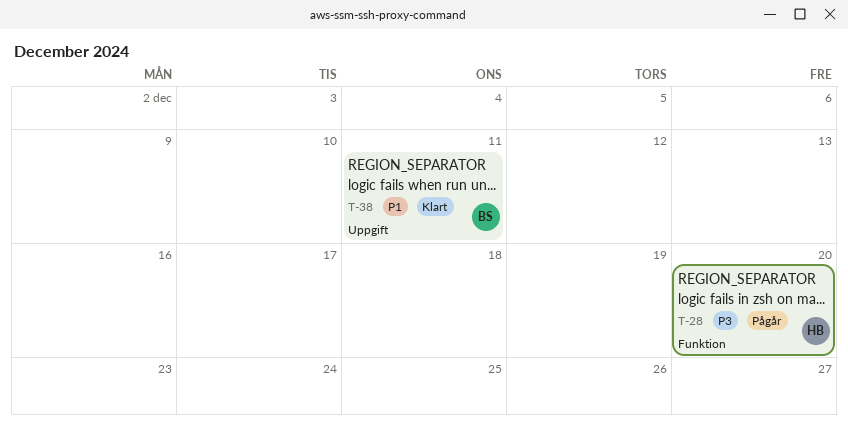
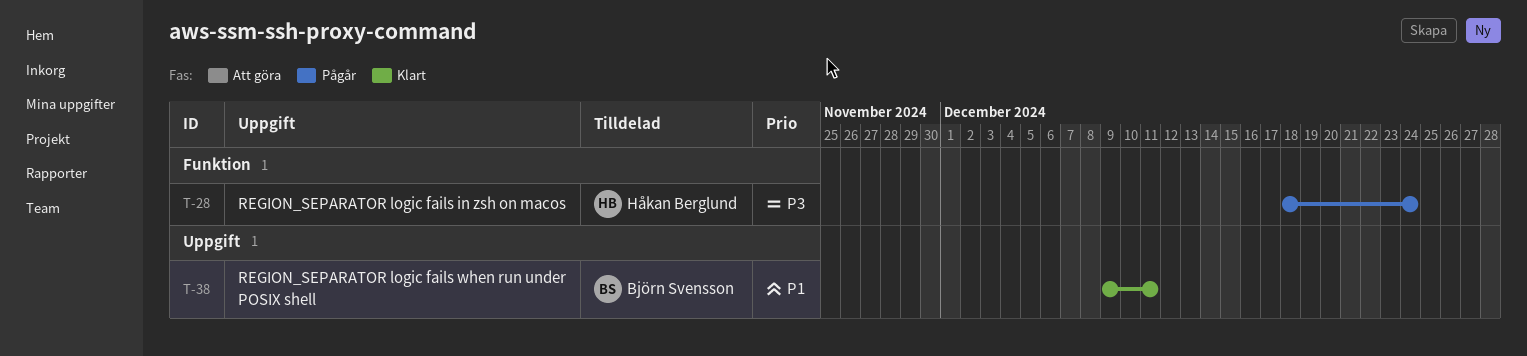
T-28, due: Dec 20 -> Dec 24

